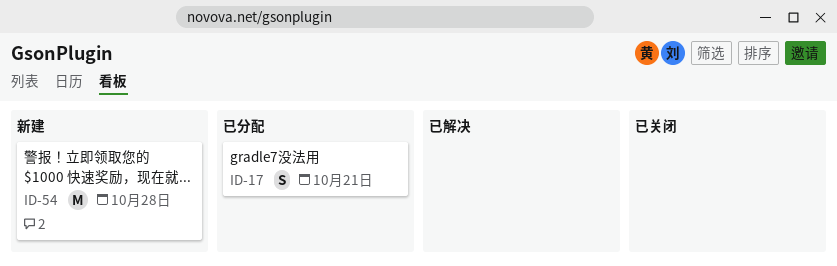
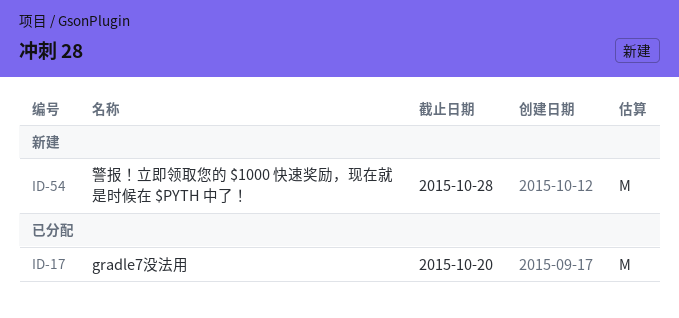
ID-17, estimate: S -> M
ID-17, due: Oct 21 -> Oct 20

